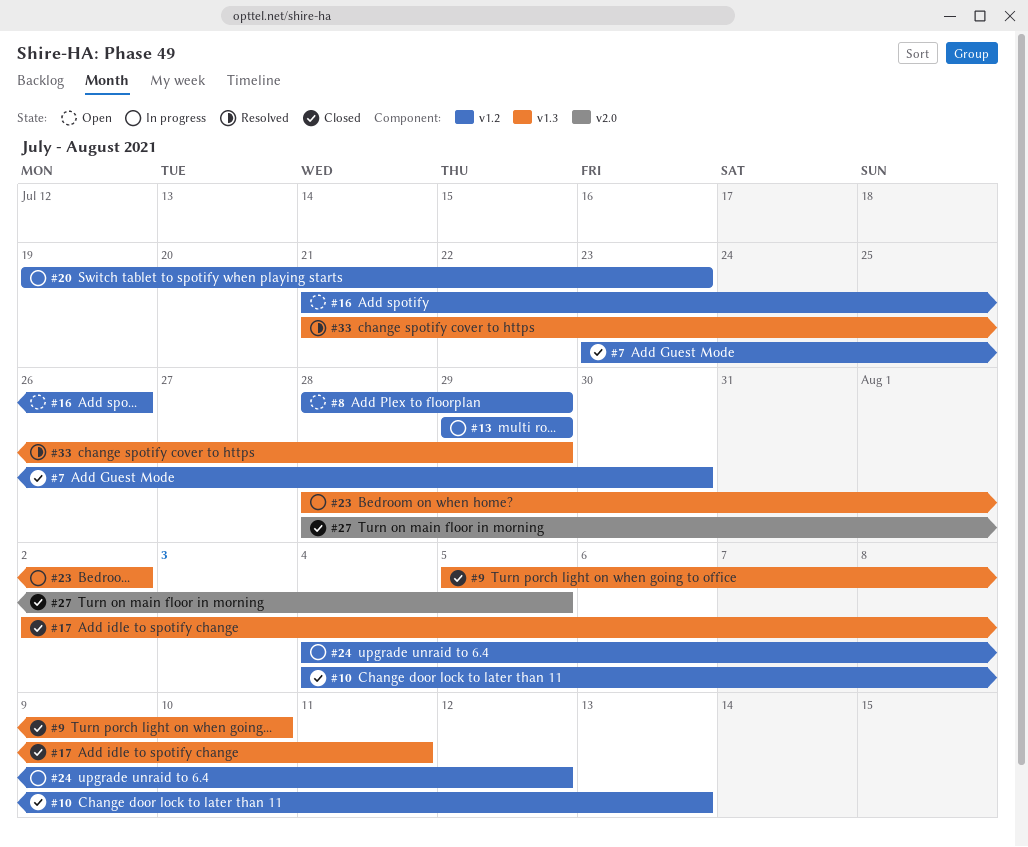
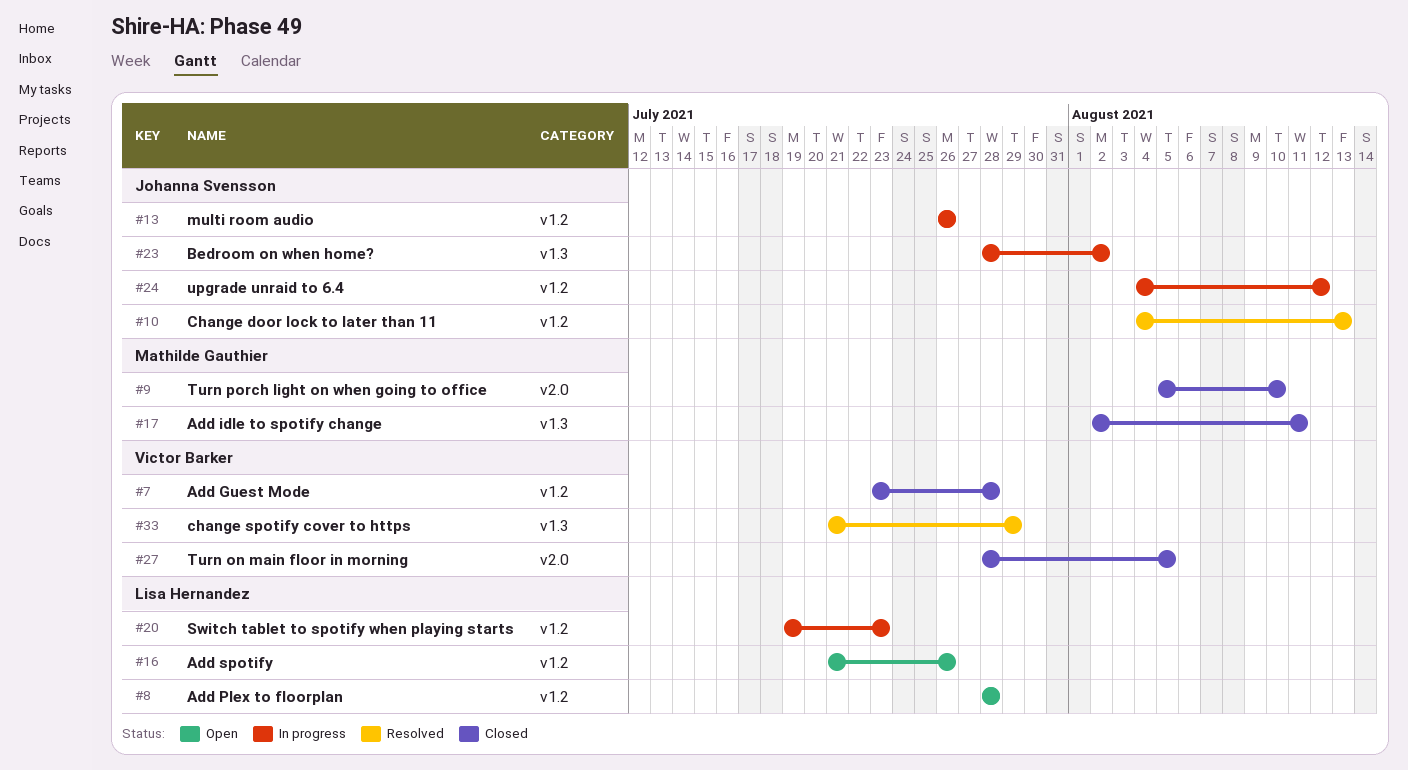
#7, due: Jul 30 -> Jul 28
#8, due: Jul 29 -> Jul 28
#9, label: v1.3 -> v2.0
#10, status: Closed -> Resolved
#13, start: Jul 29 -> Jul 26
#13, due: Jul 29 -> Jul 26

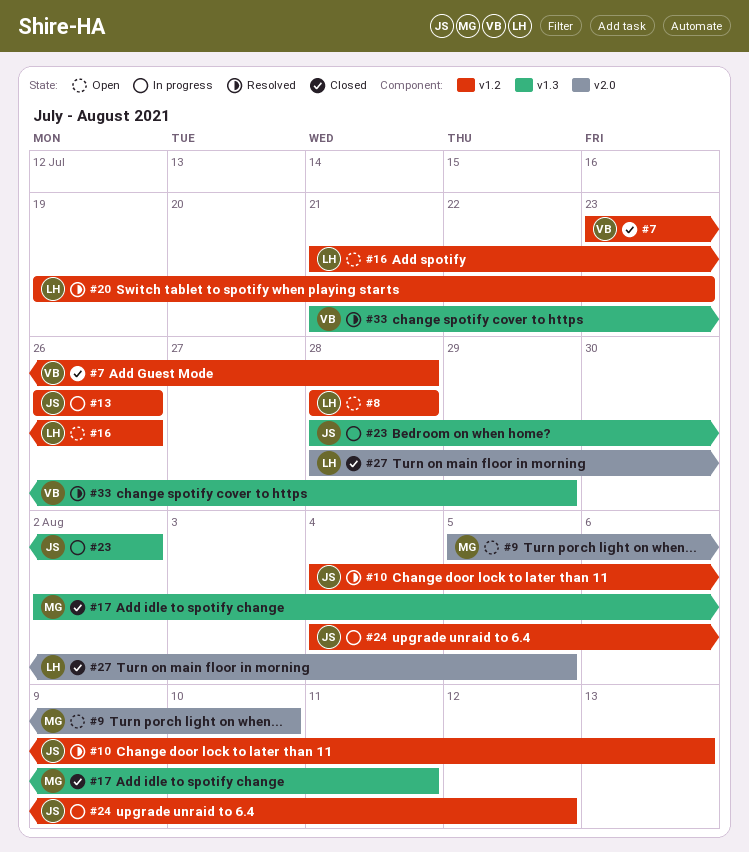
#9, status: Closed -> Open
#20, status: In progress -> Resolved
#27, owner: Victor Barker -> Lisa Hernandez

